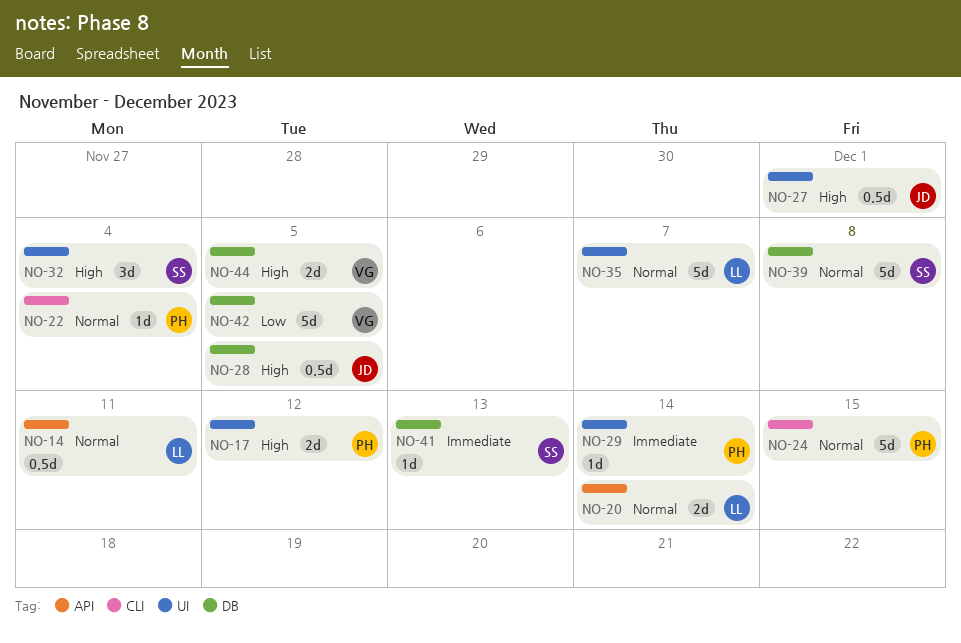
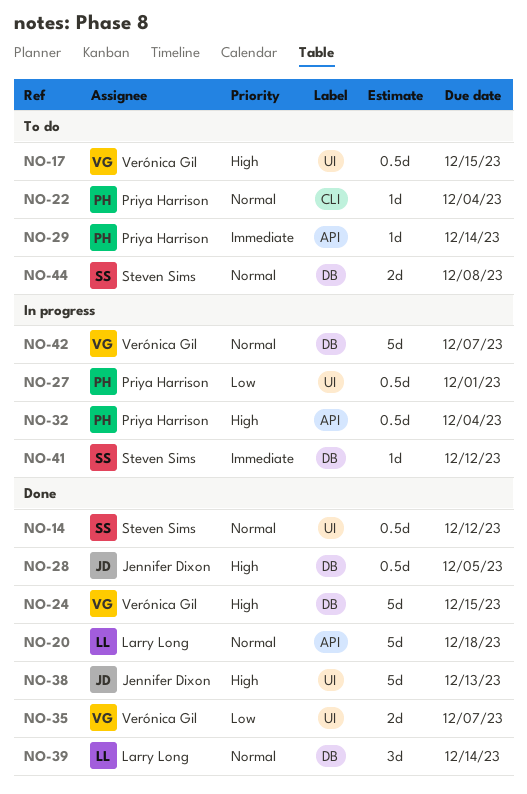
NO-14, owner: Larry Long -> Steven Sims
NO-14, label: API -> UI
NO-14, due: Dec 11 -> Dec 12
NO-17, owner: Priya Harrison -> Verónica Gil
NO-17, estimate: 2d -> 0.5d
NO-17, due: Dec 12 -> Dec 15
NO-20, estimate: 2d -> 5d
NO-20, due: Dec 14 -> Dec 18
NO-24, owner: Priya Harrison -> Verónica Gil
NO-24, priority: Normal -> High
NO-24, label: CLI -> DB
NO-27, owner: Jennifer Dixon -> Priya Harrison
NO-27, priority: High -> Low
NO-29, label: UI -> API
NO-32, owner: Steven Sims -> Priya Harrison
NO-32, label: UI -> API
NO-32, estimate: 3d -> 0.5d
NO-35, owner: Larry Long -> Verónica Gil
NO-35, priority: Normal -> Low
NO-35, estimate: 5d -> 2d
NO-38: none -> present
NO-39, owner: Steven Sims -> Larry Long
NO-39, estimate: 5d -> 3d
NO-39, due: Dec 8 -> Dec 14
NO-41, due: Dec 13 -> Dec 12
NO-42, priority: Low -> Normal
NO-42, due: Dec 5 -> Dec 7
NO-44, owner: Verónica Gil -> Steven Sims
NO-44, priority: High -> Normal
NO-44, due: Dec 5 -> Dec 8

